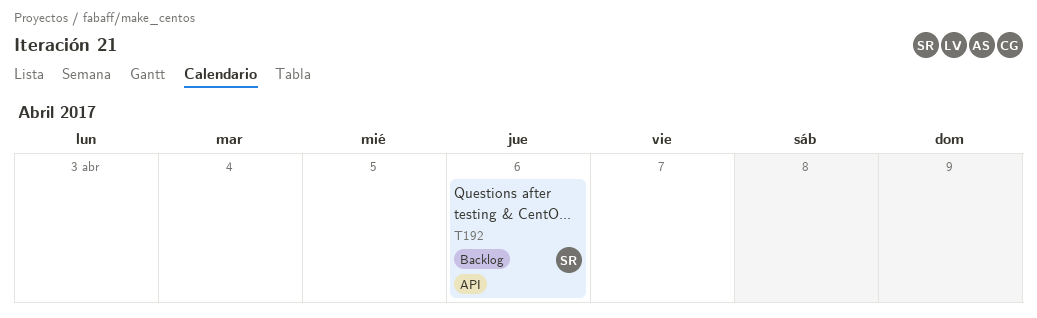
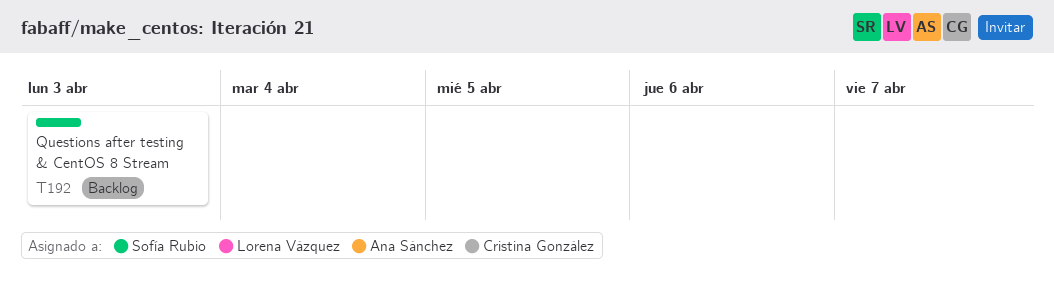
T192, due: Apr 6 -> Apr 3

